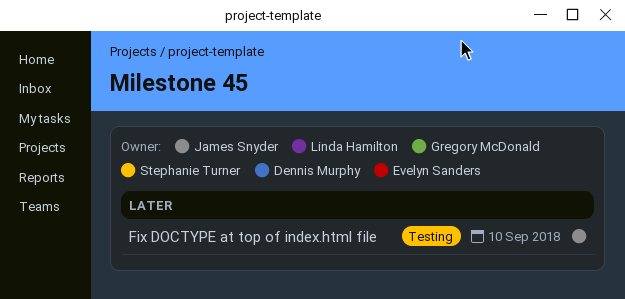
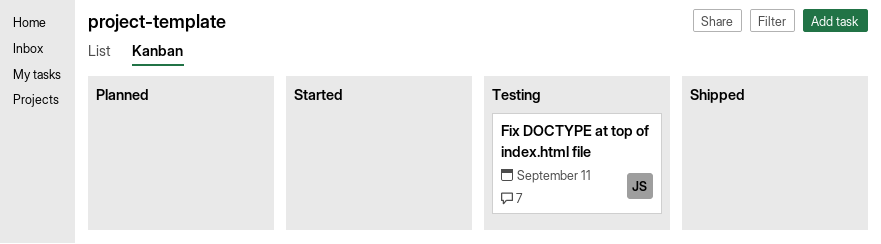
Fix DOCTYPE at top of index.html file, due: Sep 10 -> Sep 11

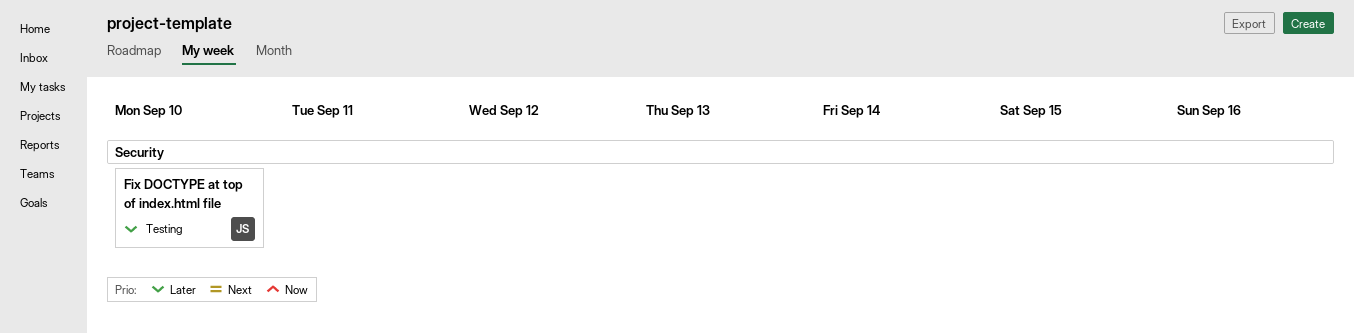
Fix DOCTYPE at top of index.html file, due: Sep 11 -> Sep 10

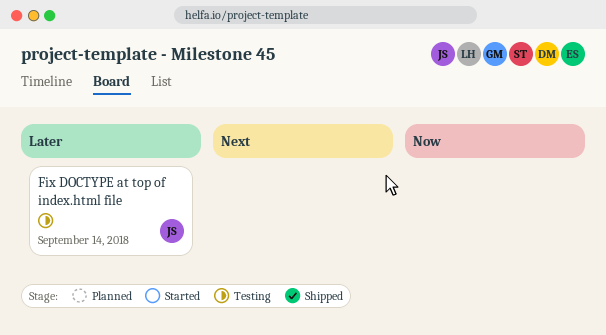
Fix DOCTYPE at top of index.html file, due: Sep 10 -> Sep 14

